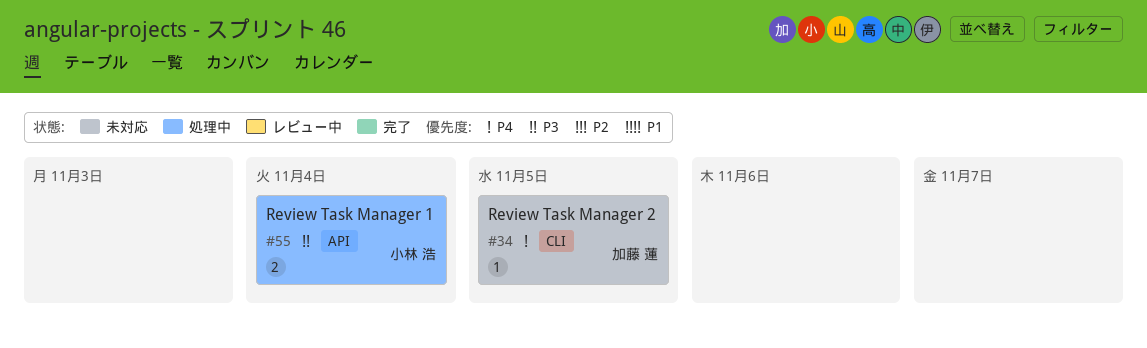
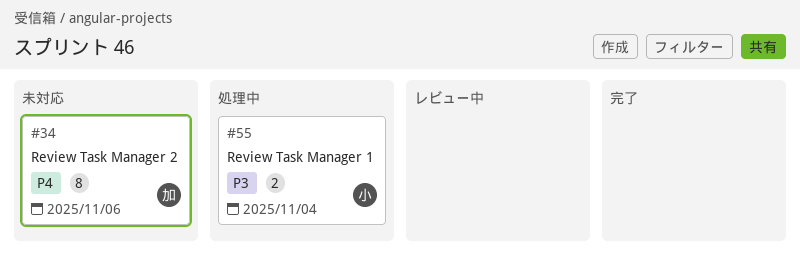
#34, estimate: 1 -> 8
#34, due: Nov 5 -> Nov 6

